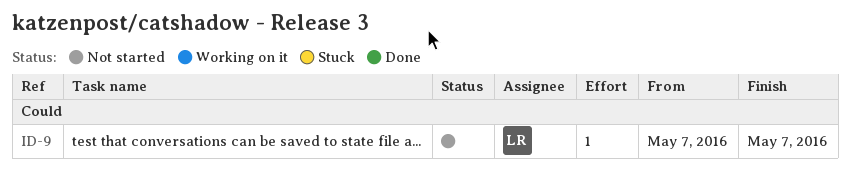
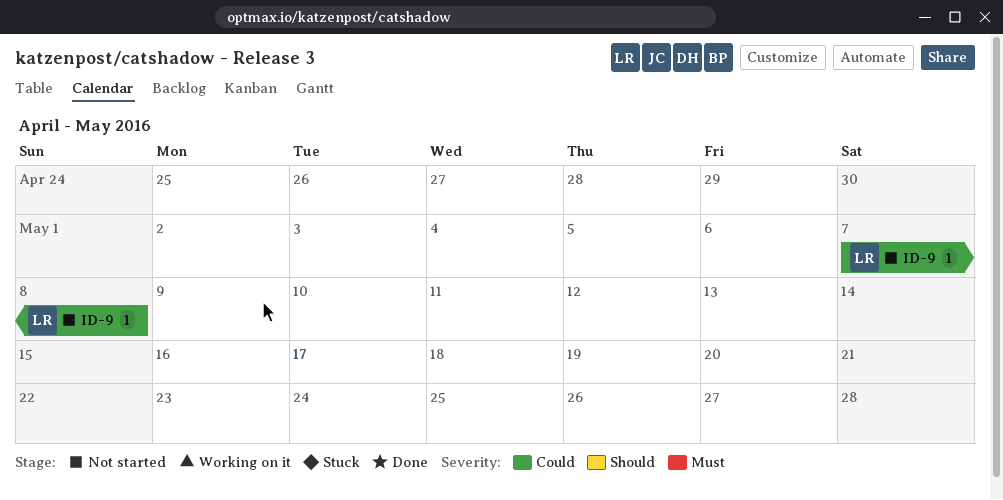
ID-9, due: May 7 -> May 8

